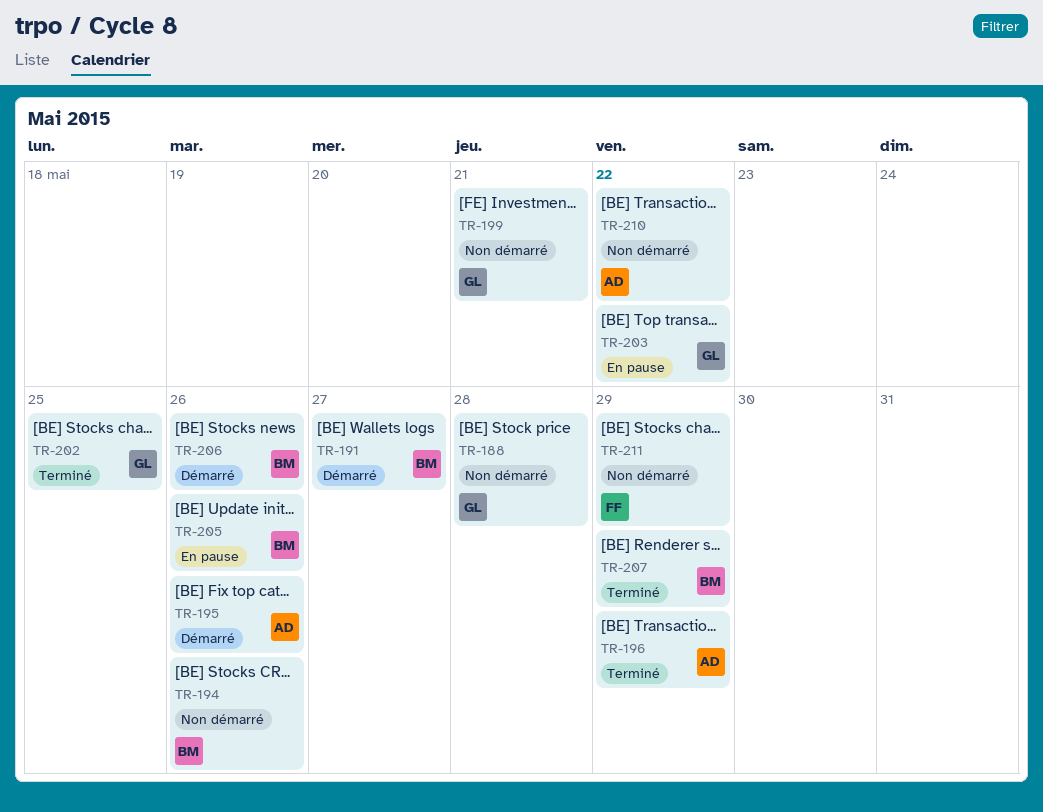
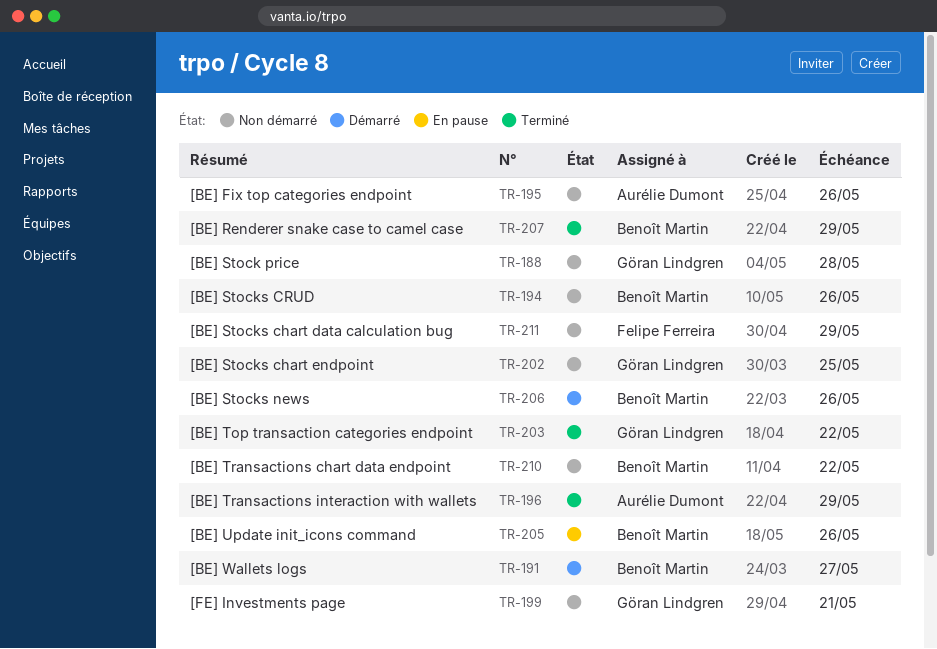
TR-195, status: Démarré -> Non démarré
TR-202, status: Terminé -> Non démarré
TR-203, status: En pause -> Terminé
TR-210, owner: Aurélie Dumont -> Benoît Martin

